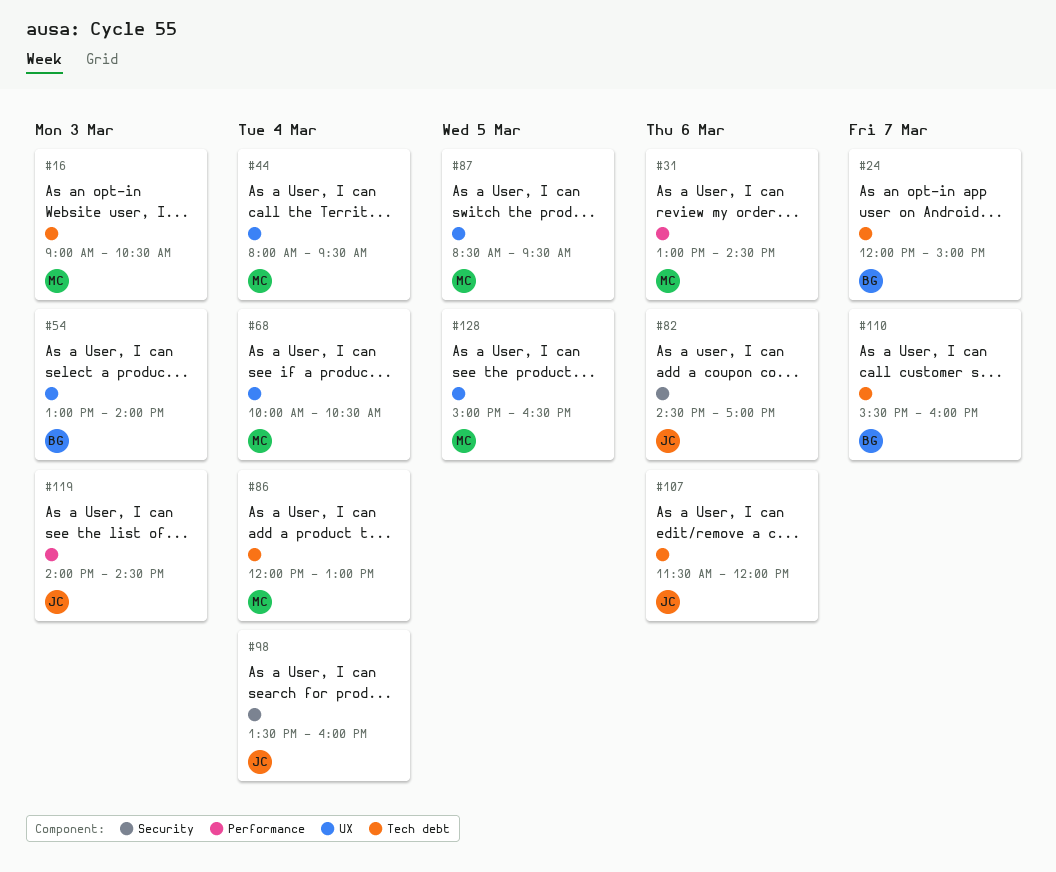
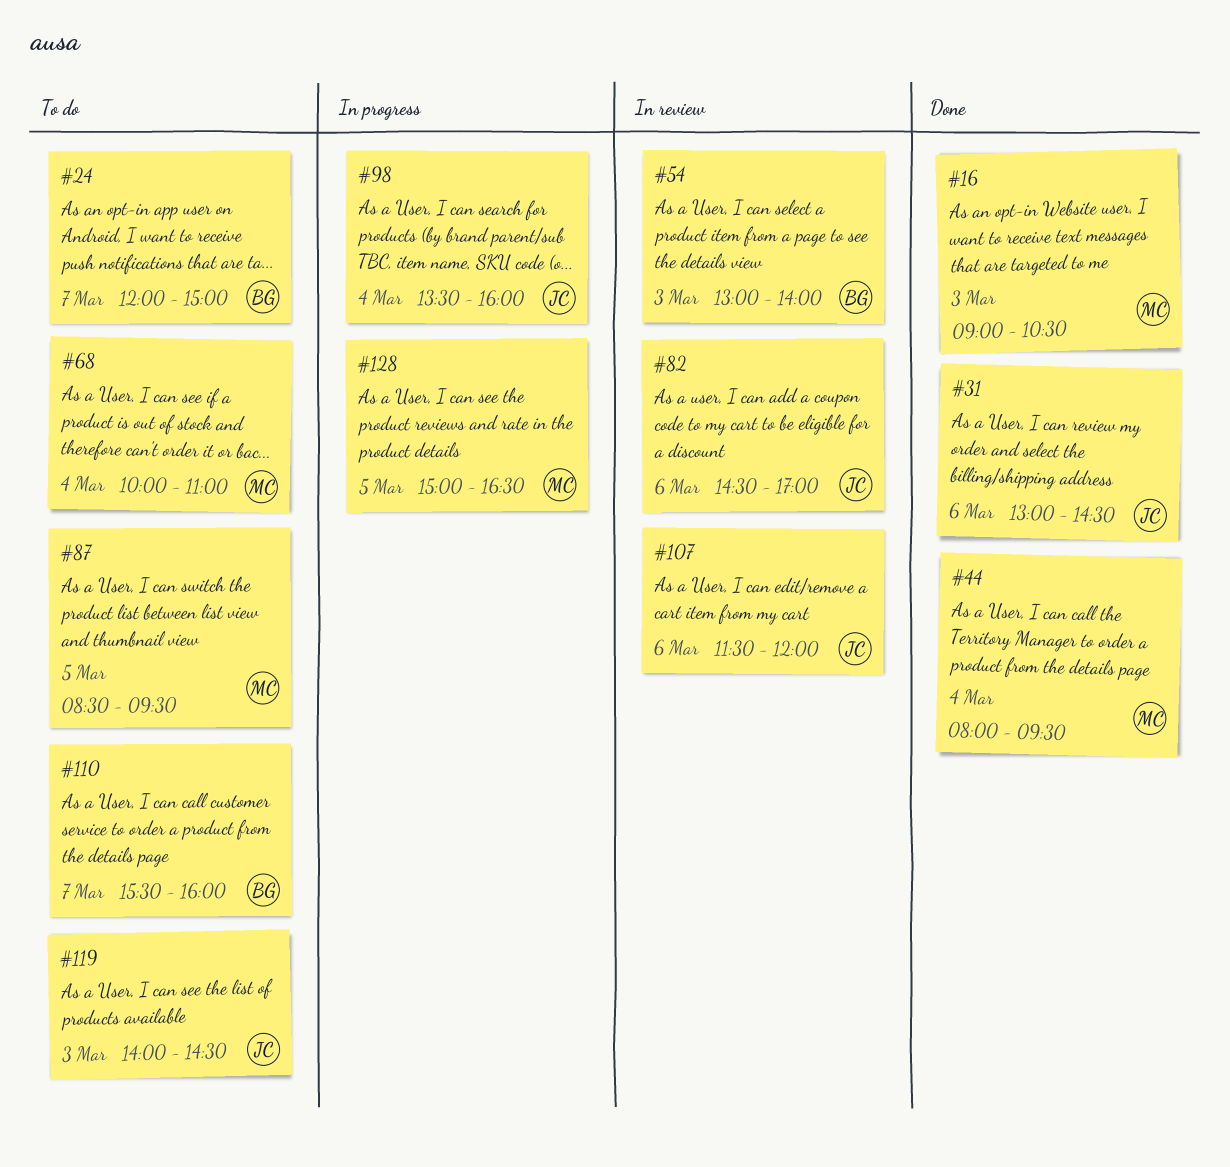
#31, owner: MC -> JC
#68, ends: 10:30 -> 11:00
#86: present -> none

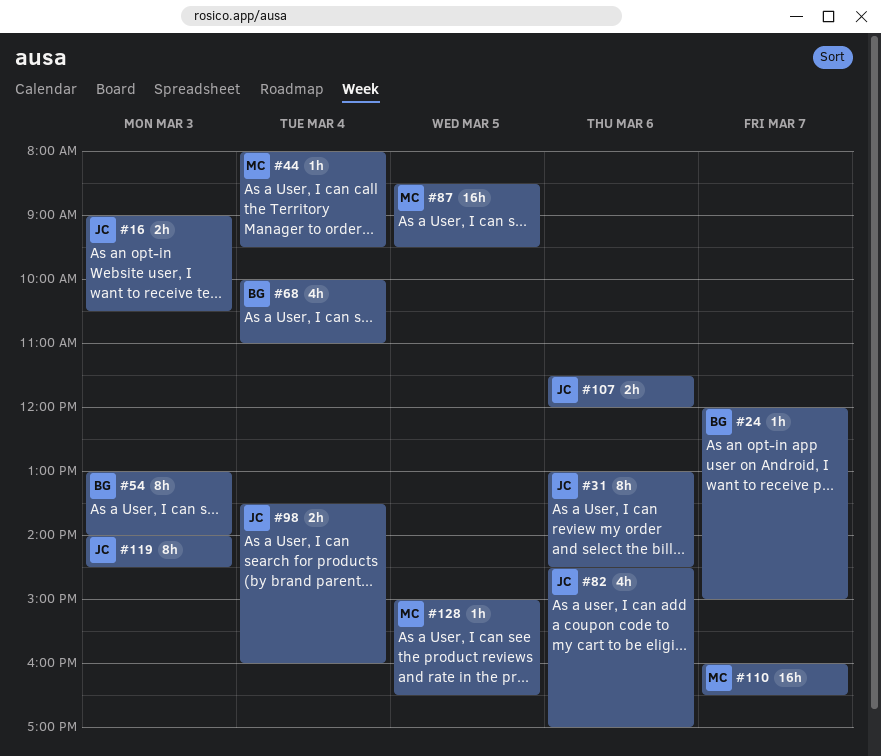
#16, owner: MC -> JC
#68, owner: MC -> BG
#110, owner: BG -> MC
#110, begins: 15:30 -> 16:00
#110, ends: 16:00 -> 16:30

